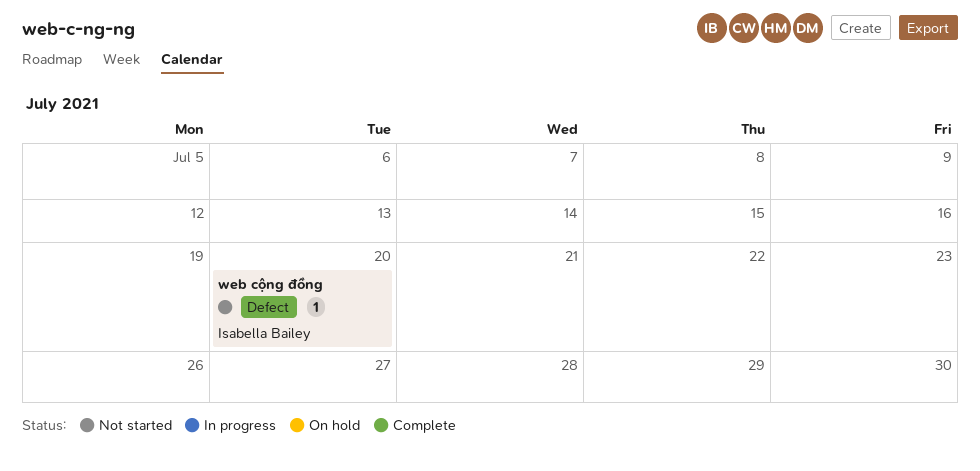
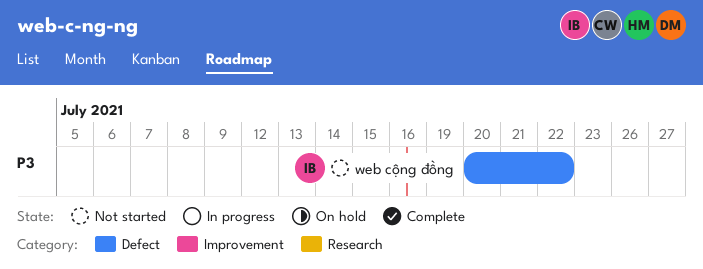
web cộng đồng, due: Jul 20 -> Jul 22

